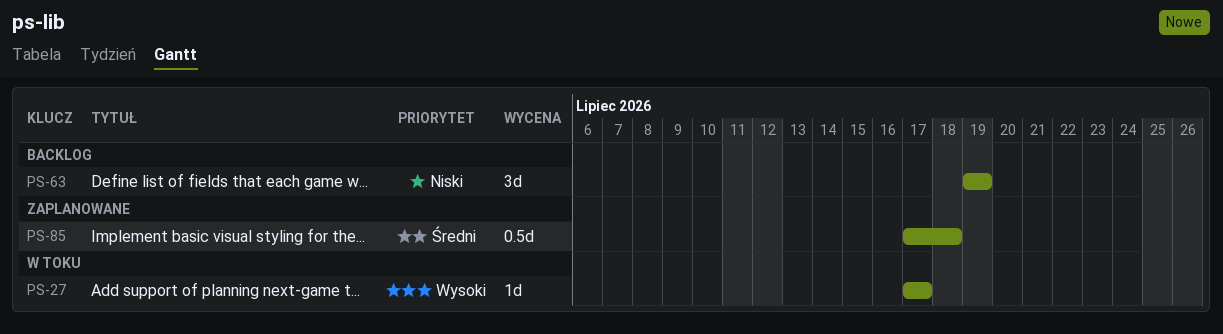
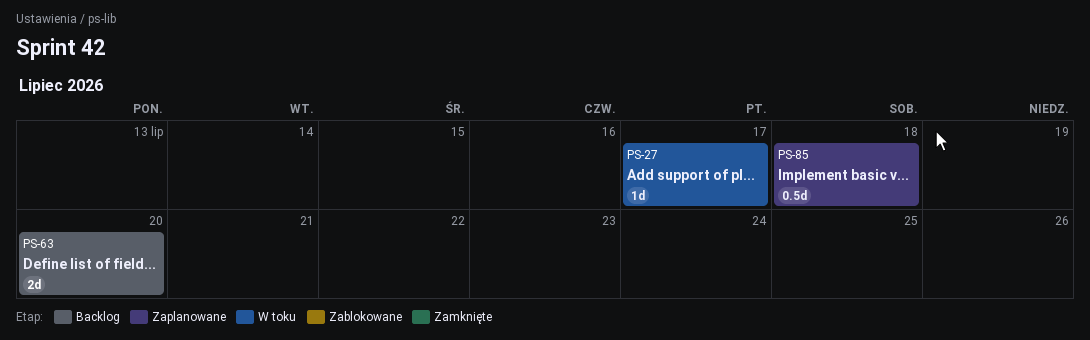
PS-63, estimate: 3d -> 2d
PS-63, due: Jul 19 -> Jul 20

